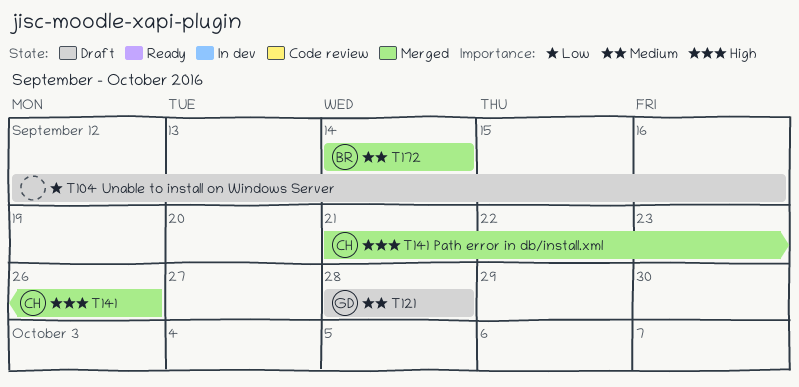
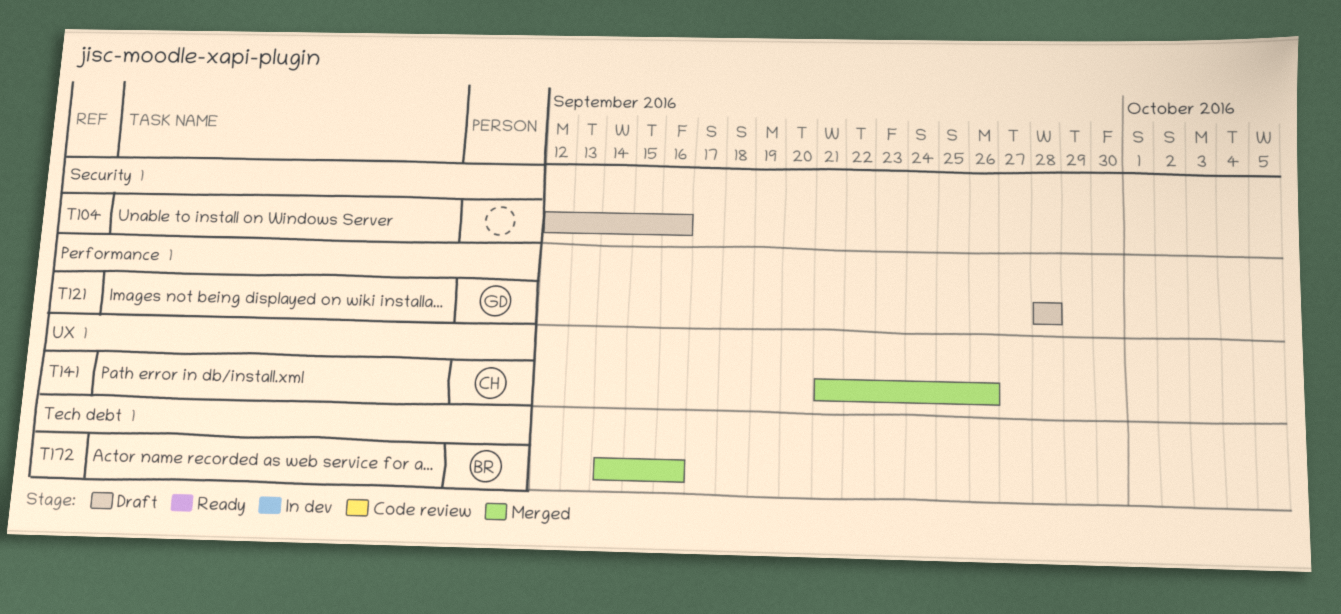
T172, due: Sep 14 -> Sep 16

